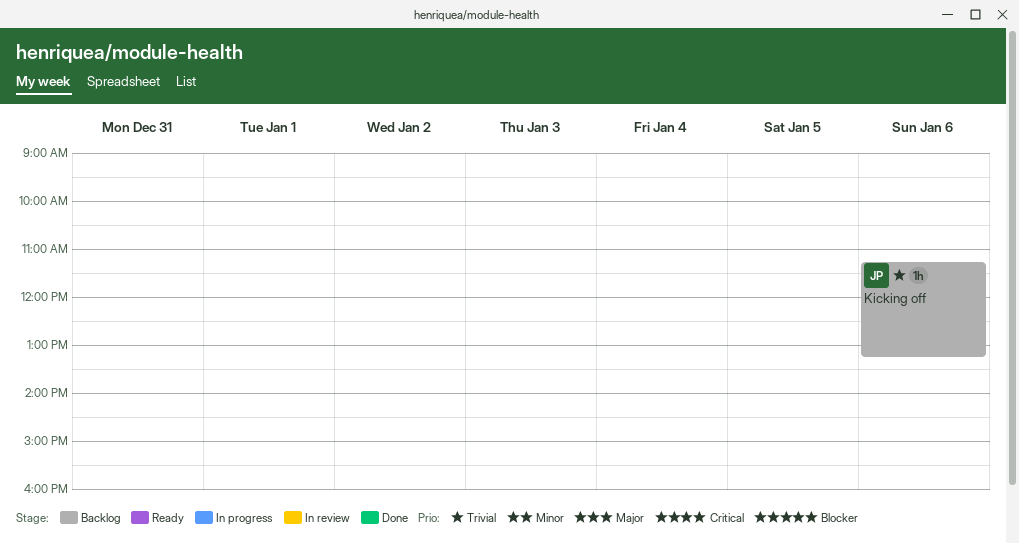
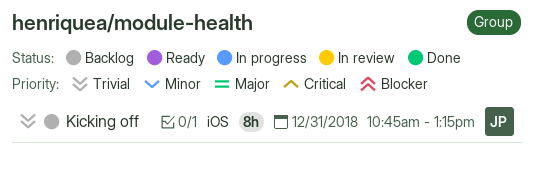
Kicking off, estimate: 1h -> 8h
Kicking off, day: Jan 6 -> Dec 31
Kicking off, begins: 11:15 -> 10:45

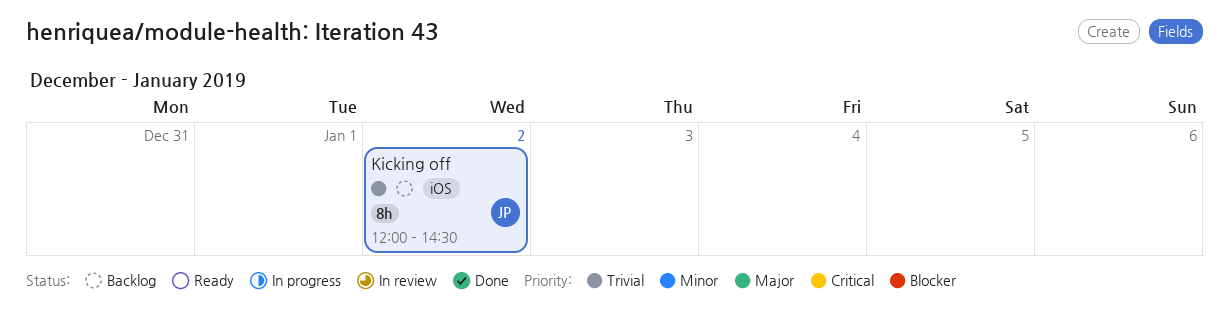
Kicking off, day: Dec 31 -> Jan 2
Kicking off, begins: 10:45 -> 12:00
Kicking off, ends: 13:15 -> 14:30

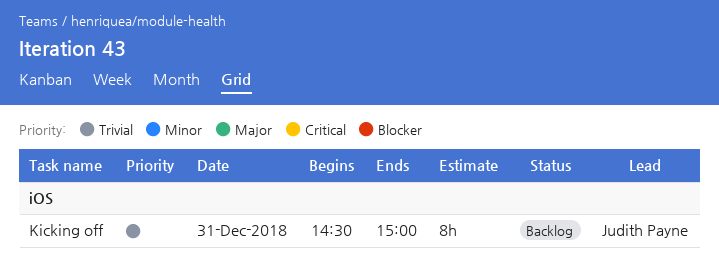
Kicking off, day: Jan 2 -> Dec 31
Kicking off, begins: 12:00 -> 14:30
Kicking off, ends: 14:30 -> 15:00

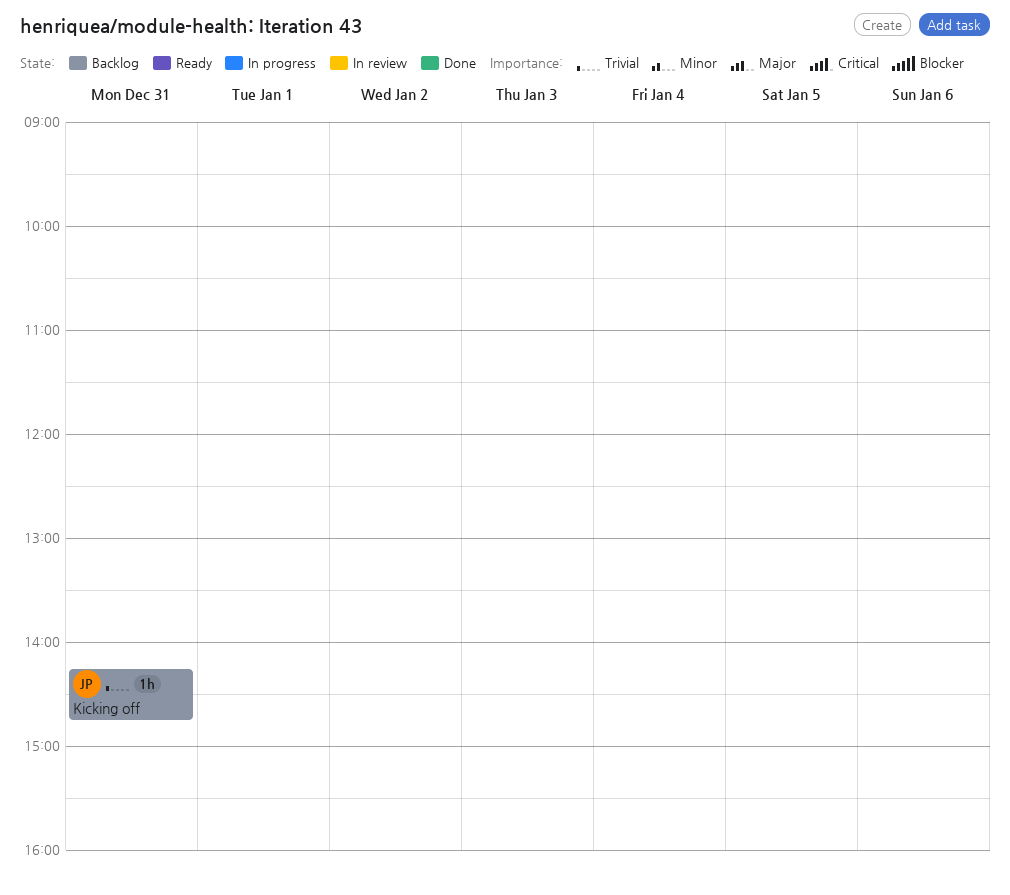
Kicking off, estimate: 8h -> 1h
Kicking off, begins: 14:30 -> 14:15
Kicking off, ends: 15:00 -> 14:45

